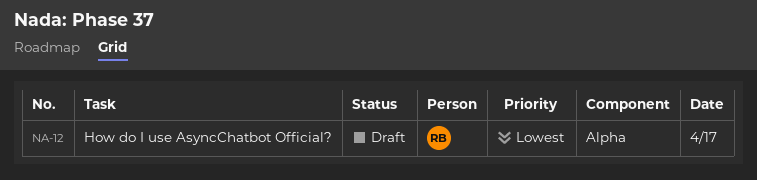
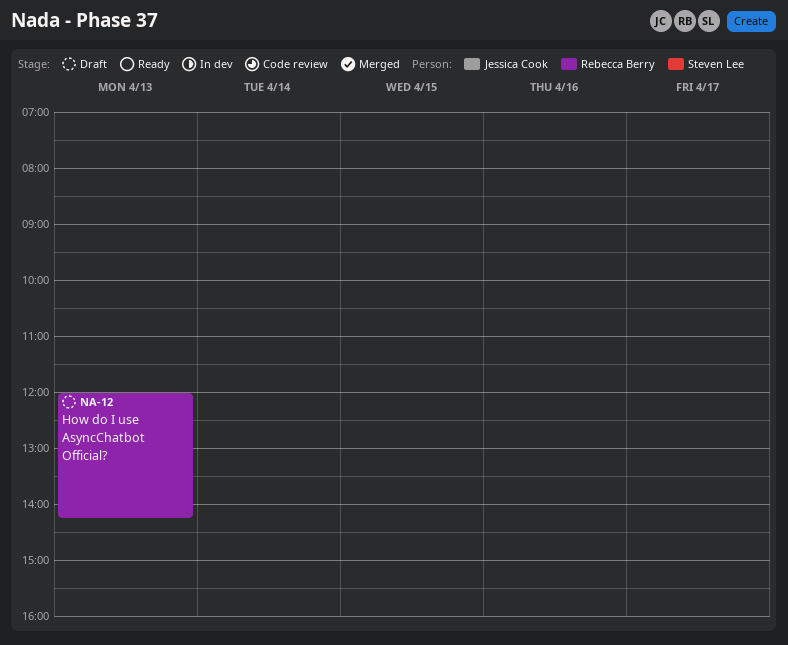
NA-12, day: Apr 17 -> Apr 13

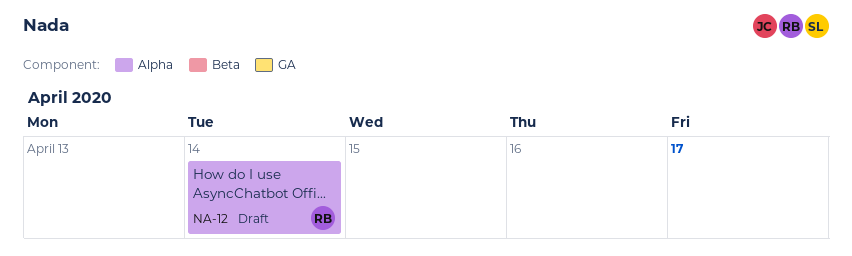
NA-12, day: Apr 13 -> Apr 14

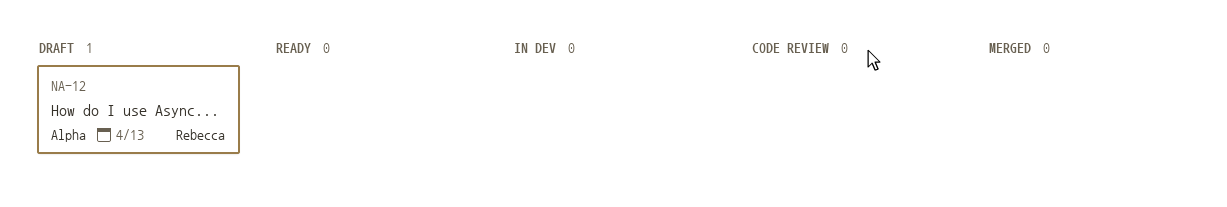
NA-12, day: Apr 14 -> Apr 13

